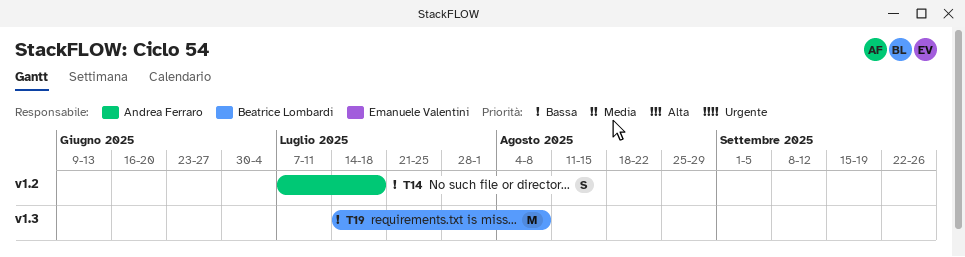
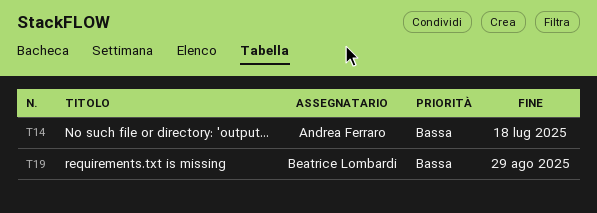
T19, due: Aug 8 -> Aug 29

